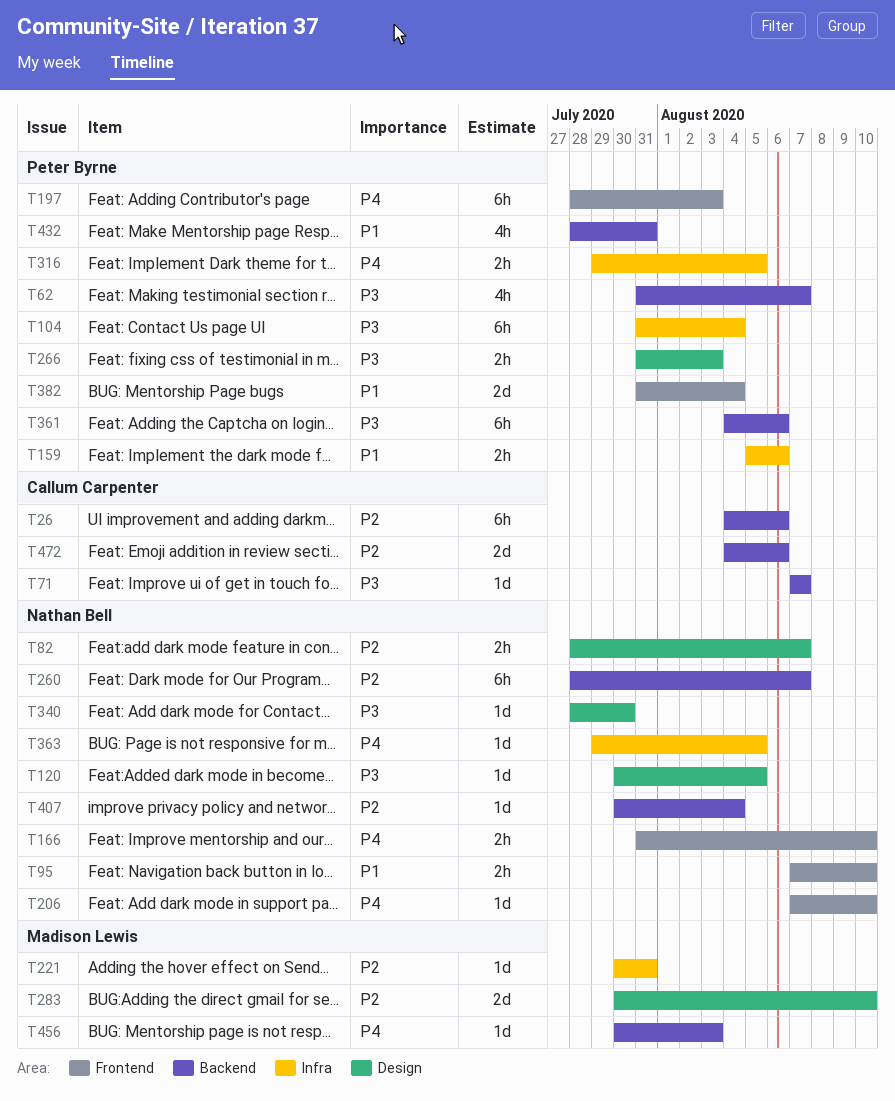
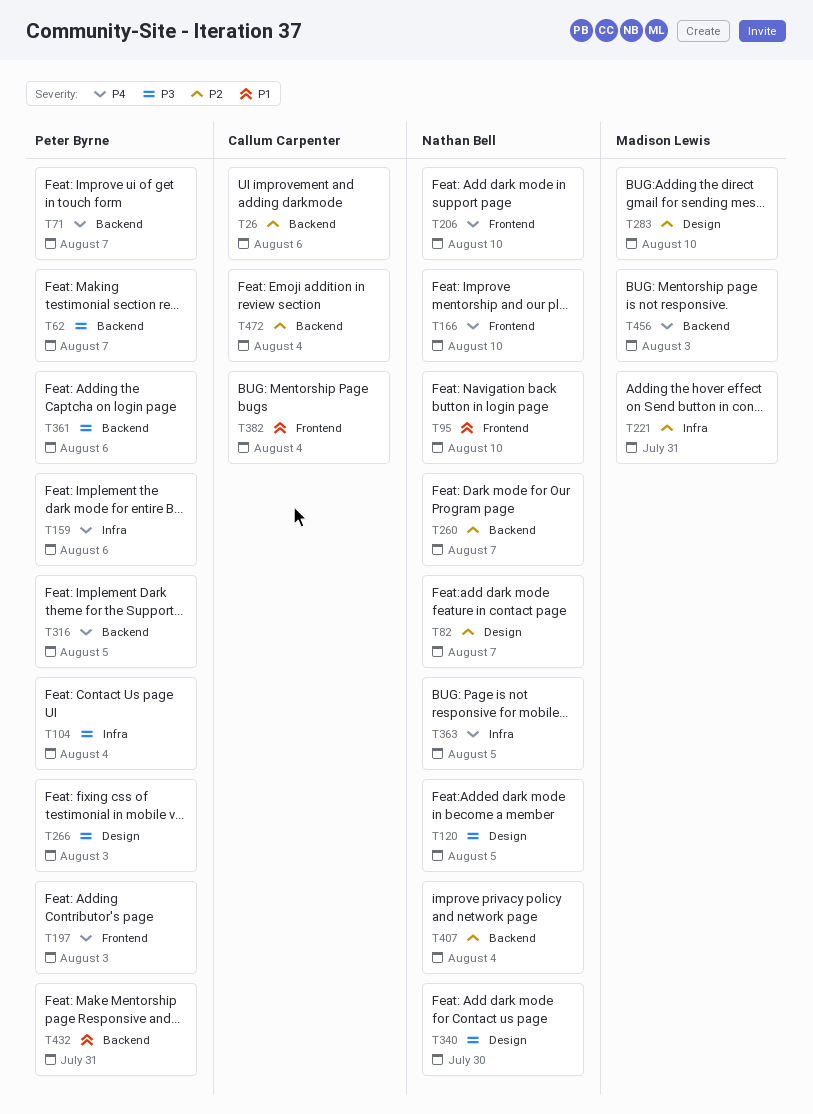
T71, owner: Callum Carpenter -> Peter Byrne
T71, priority: P3 -> P4
T159, priority: P1 -> P4
T316, label: Infra -> Backend
T382, owner: Peter Byrne -> Callum Carpenter
T472, due: Aug 6 -> Aug 4

